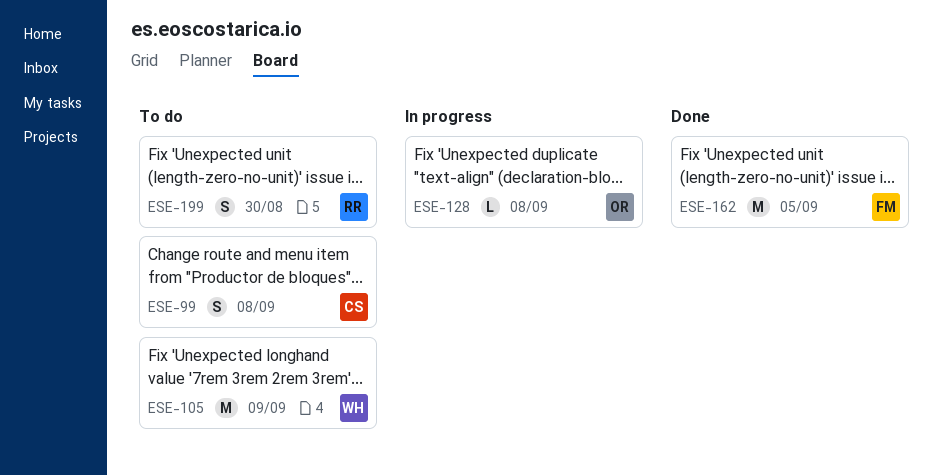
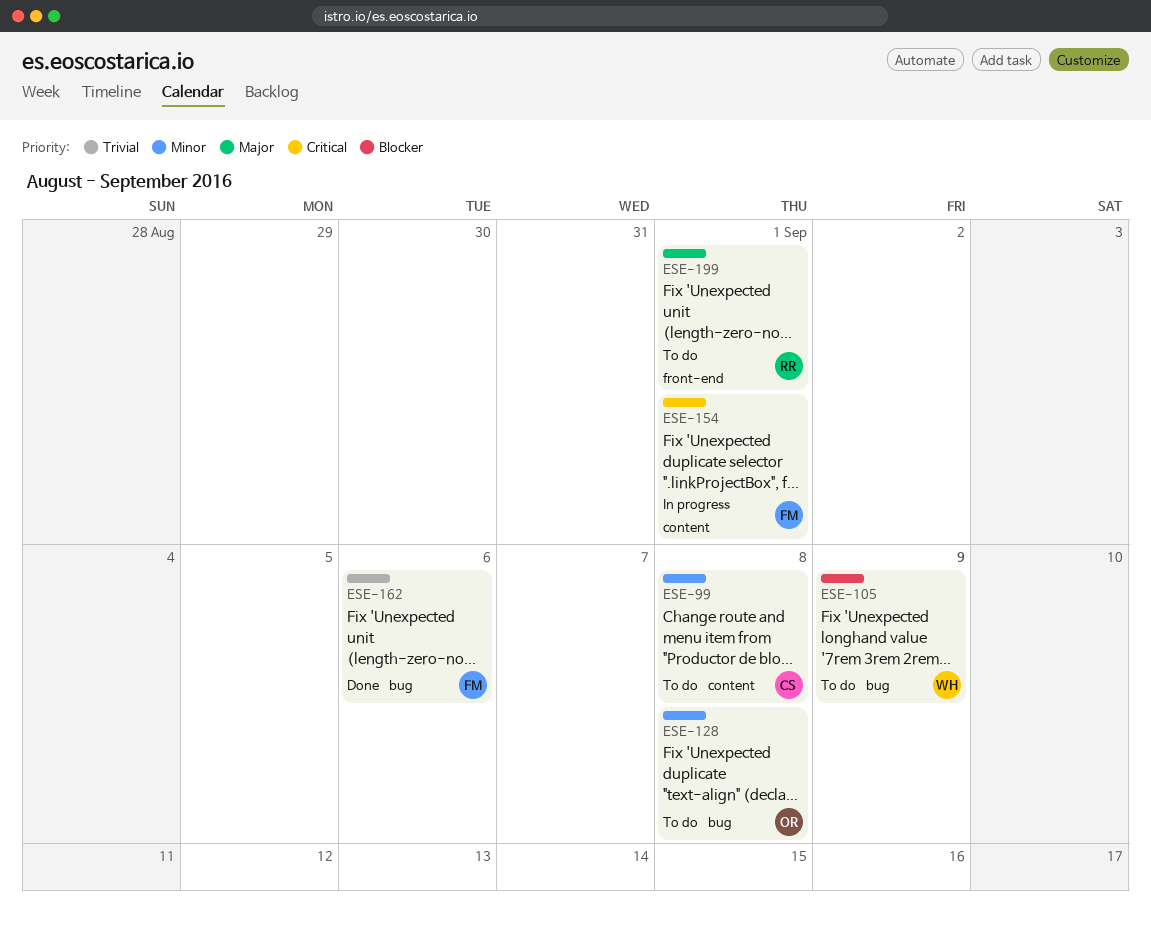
ESE-128, status: In progress -> To do
ESE-154: none -> present
ESE-162, due: Sep 5 -> Sep 6
ESE-199, due: Aug 30 -> Sep 1

